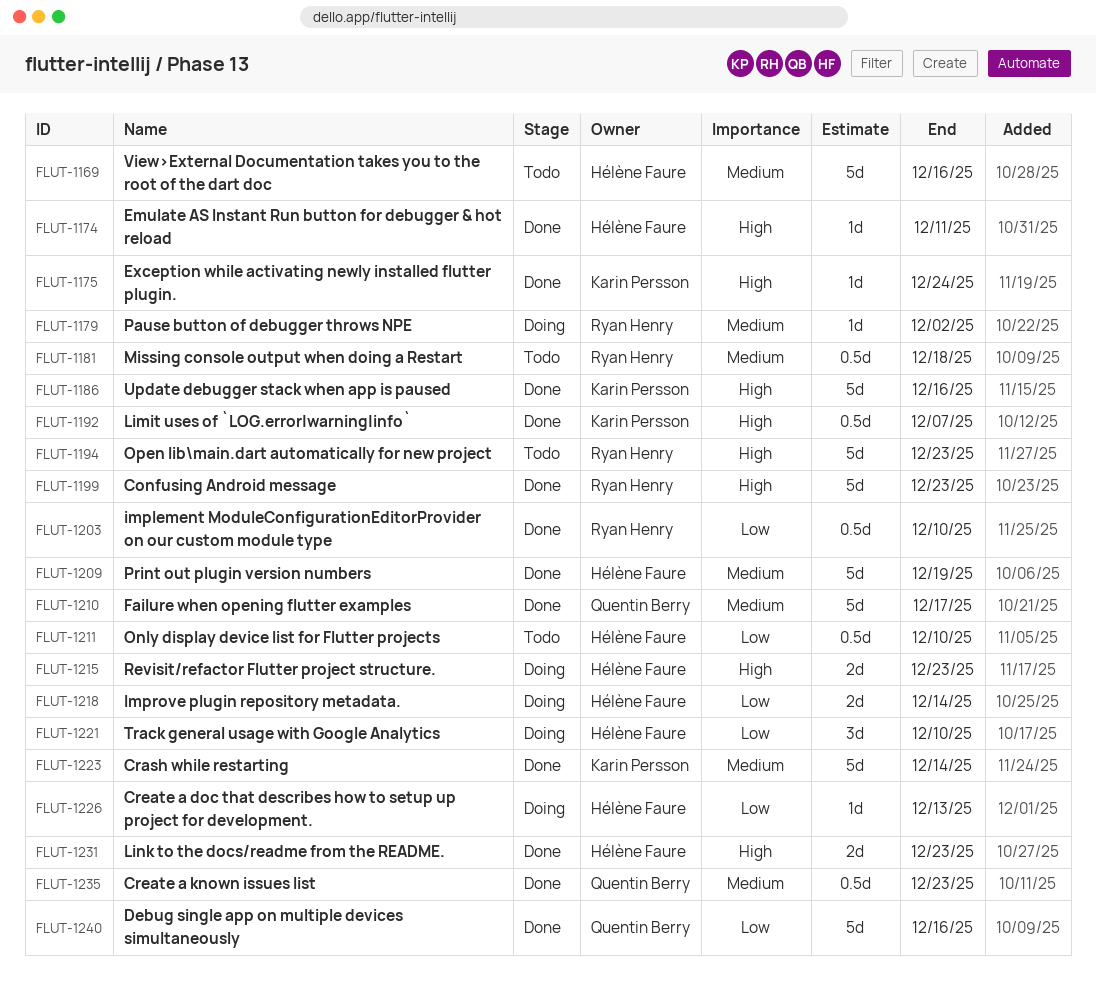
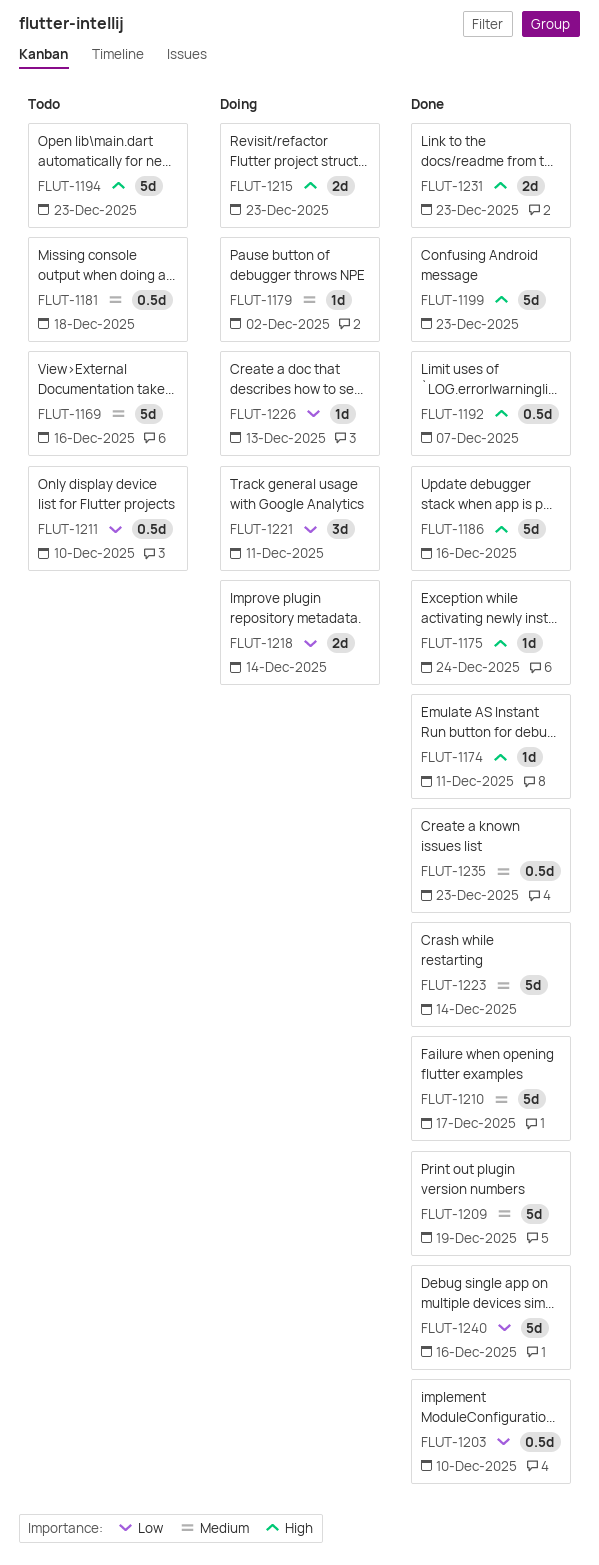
FLUT-1221, due: Dec 10 -> Dec 11

